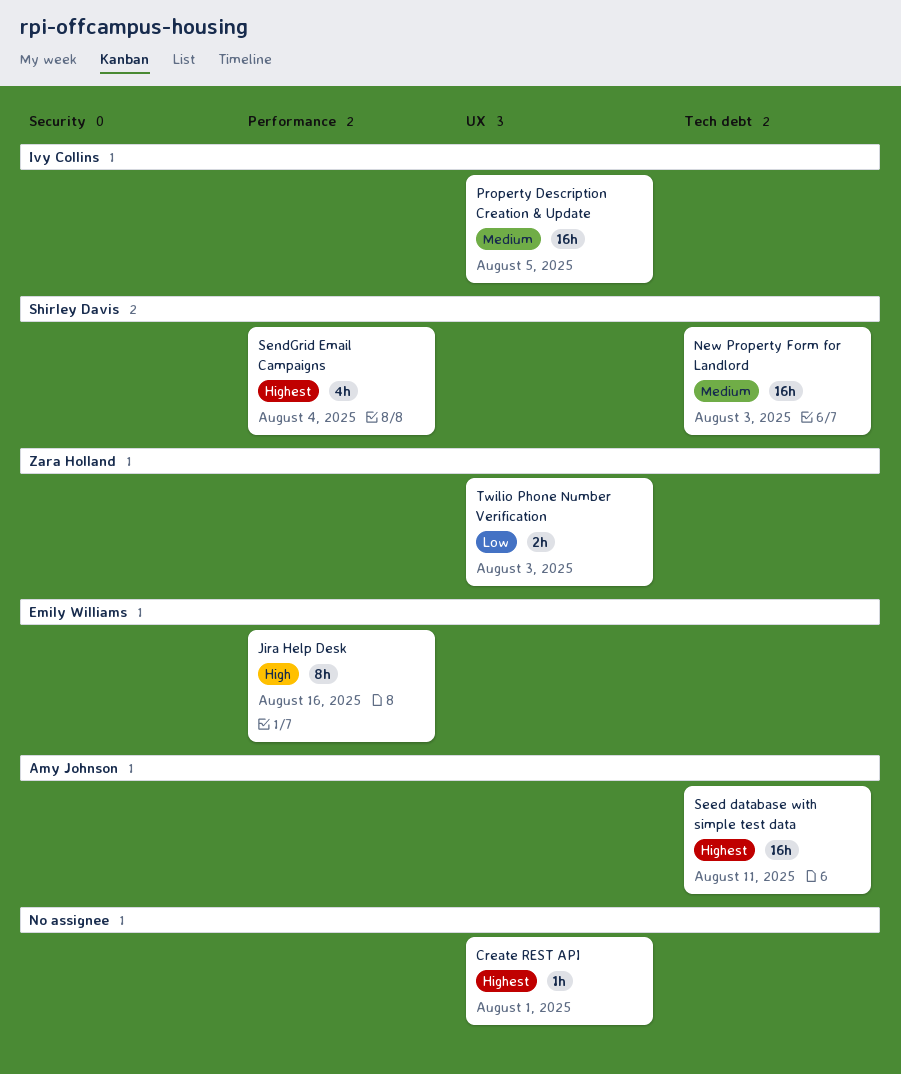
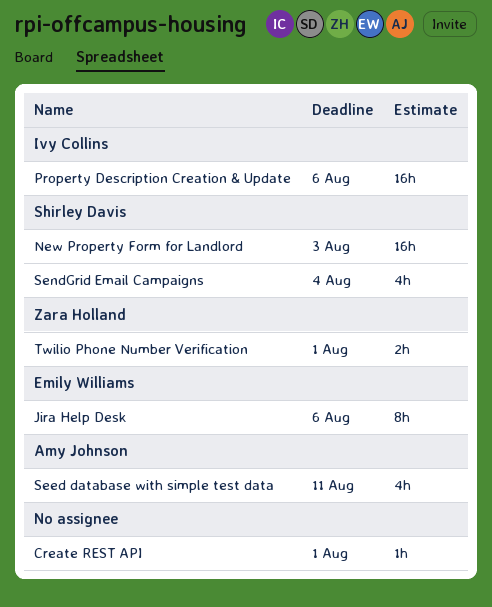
Jira Help Desk, due: Aug 16 -> Aug 6
Property Description Creation & Update, due: Aug 5 -> Aug 6
Seed database with simple test data, estimate: 16h -> 4h
Twilio Phone Number Verification, due: Aug 3 -> Aug 1

